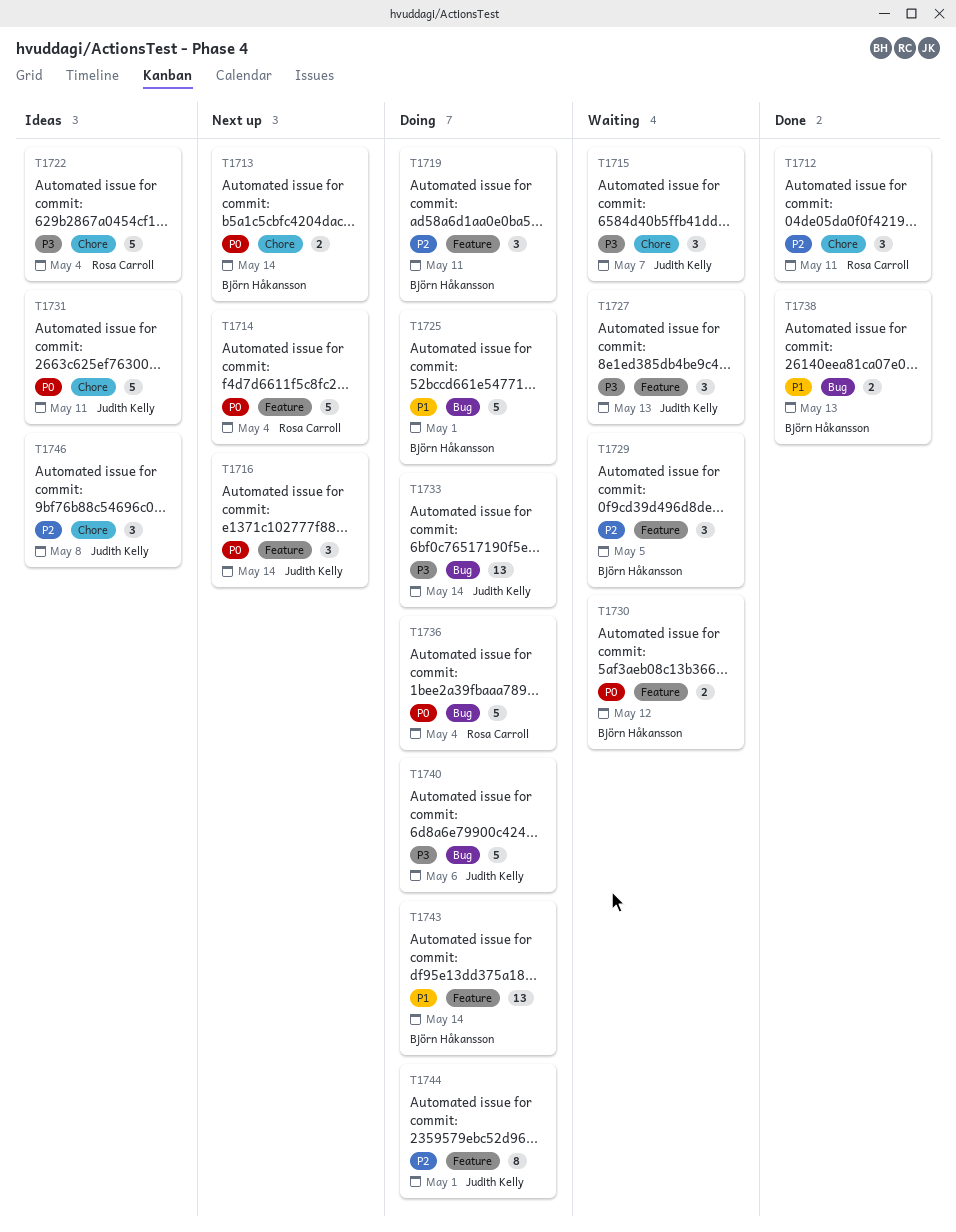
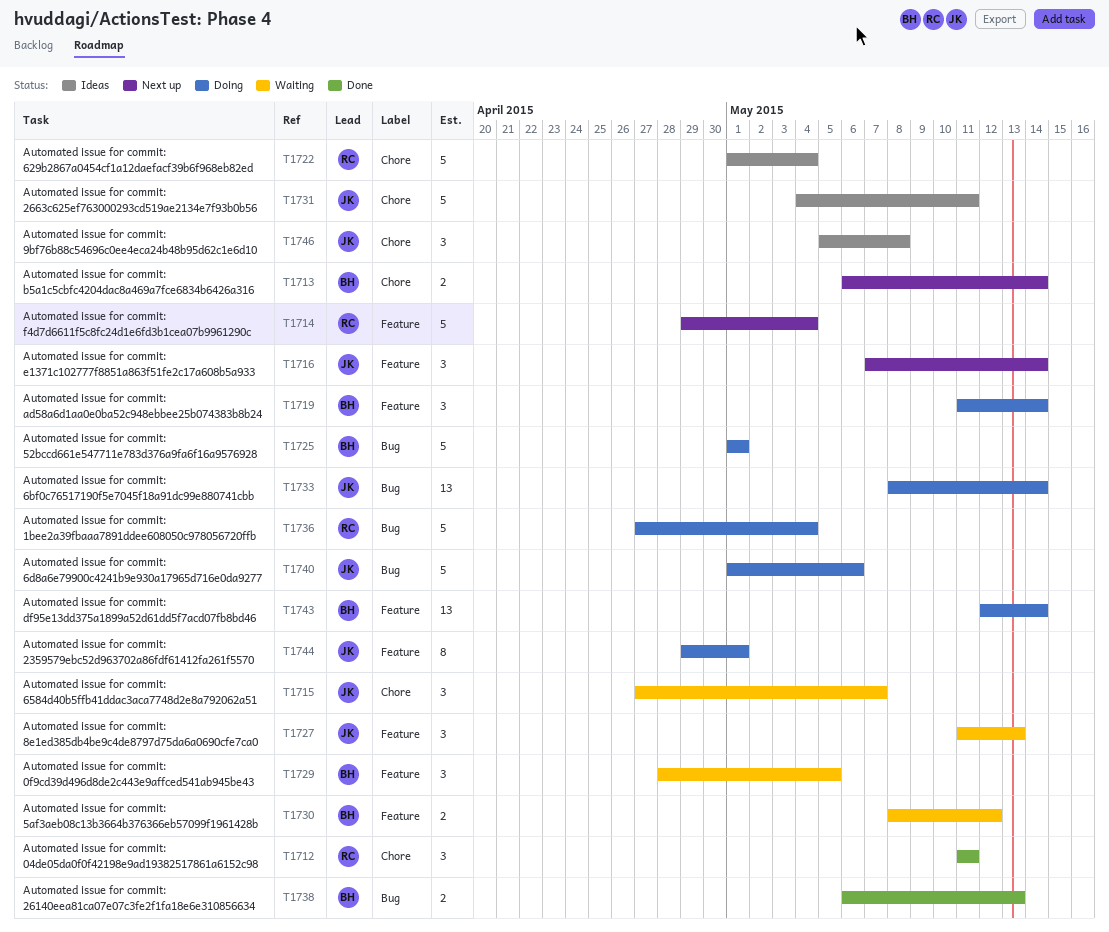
T1719, due: May 11 -> May 14

